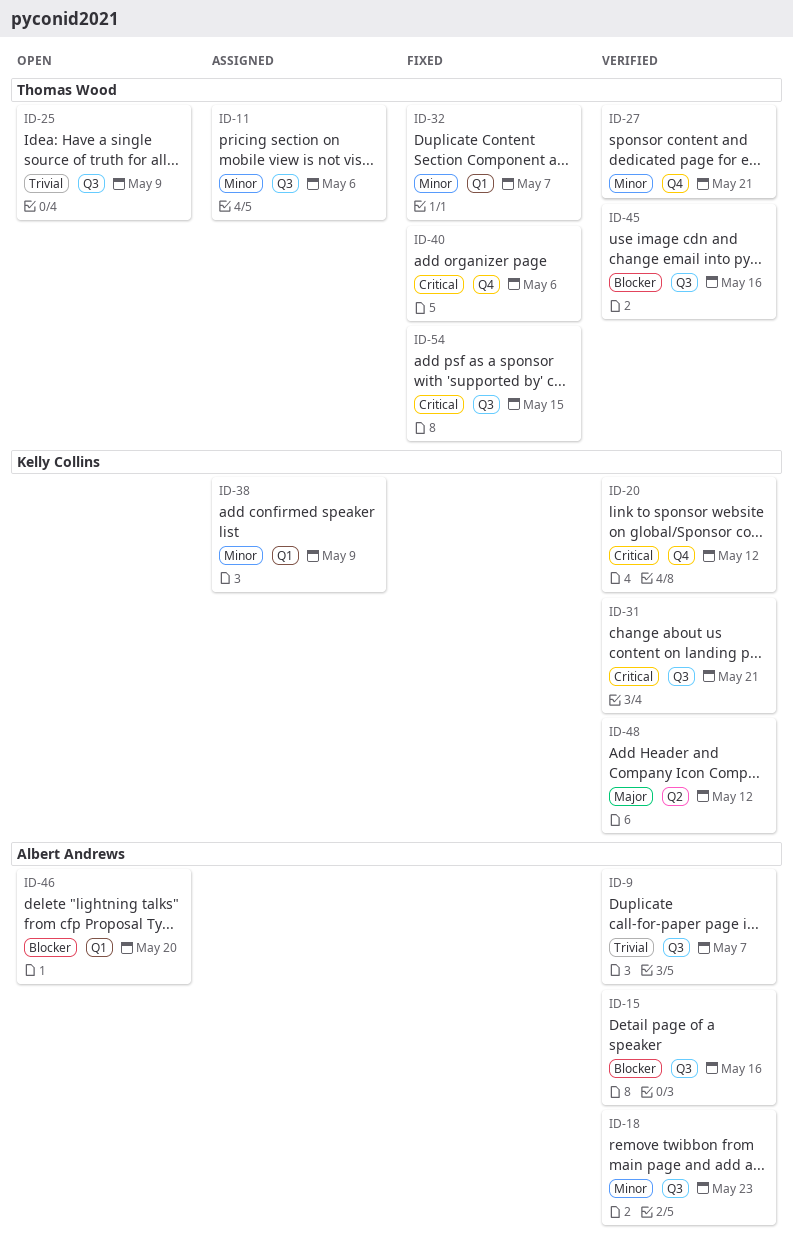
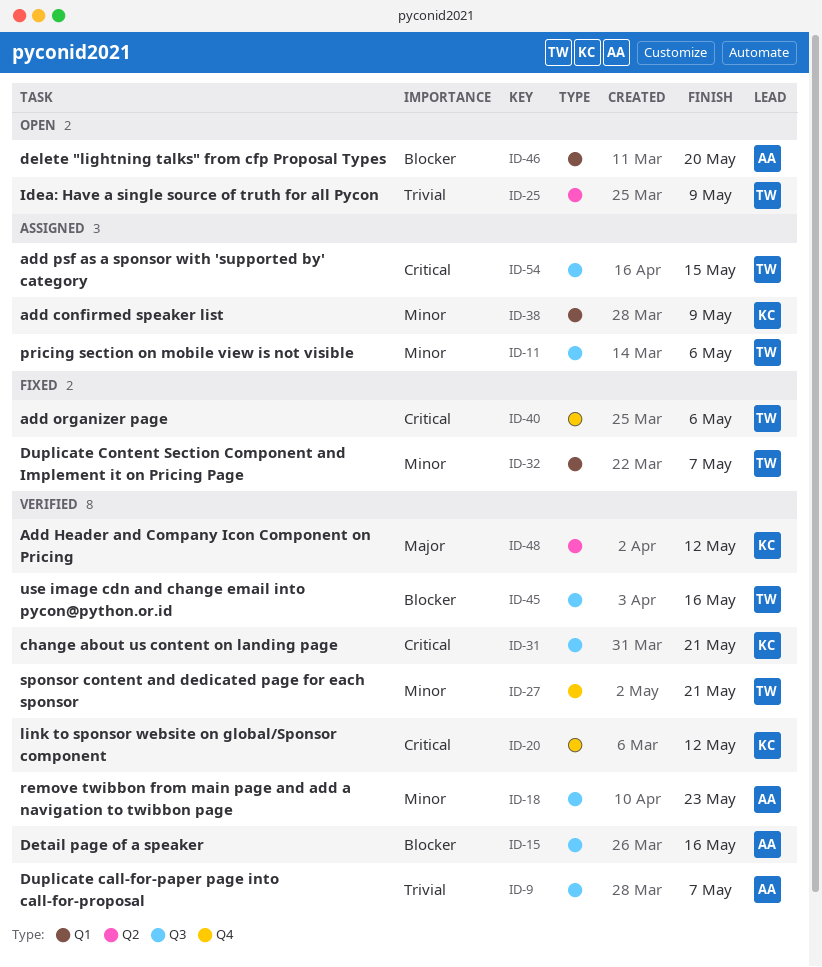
ID-25, label: Q3 -> Q2
ID-54, status: Fixed -> Assigned

